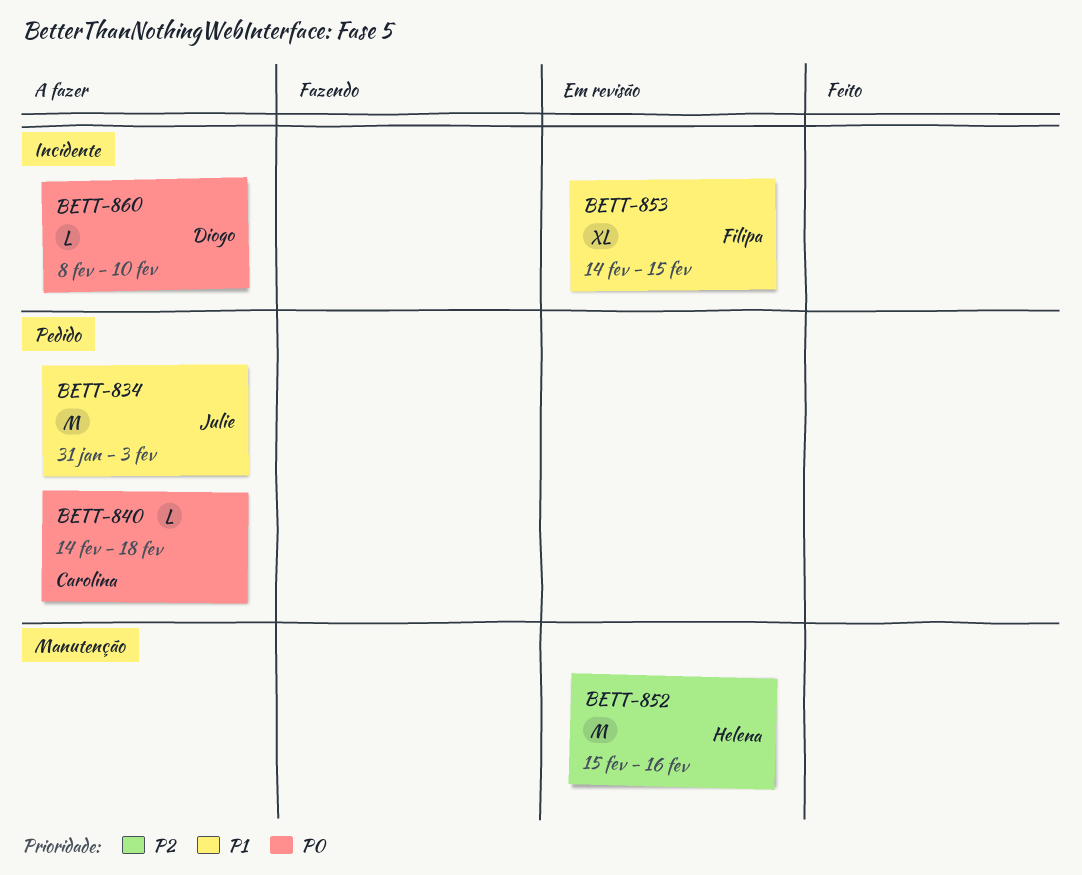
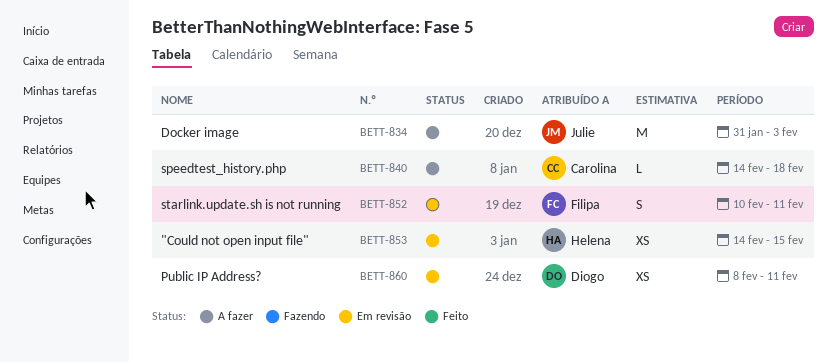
BETT-852, owner: Helena -> Filipa
BETT-852, estimate: M -> S
BETT-852, start: Feb 15 -> Feb 10
BETT-852, due: Feb 16 -> Feb 11
BETT-853, owner: Filipa -> Helena
BETT-853, estimate: XL -> XS
BETT-860, status: A fazer -> Em revisão
BETT-860, estimate: L -> XS
BETT-860, due: Feb 10 -> Feb 11

